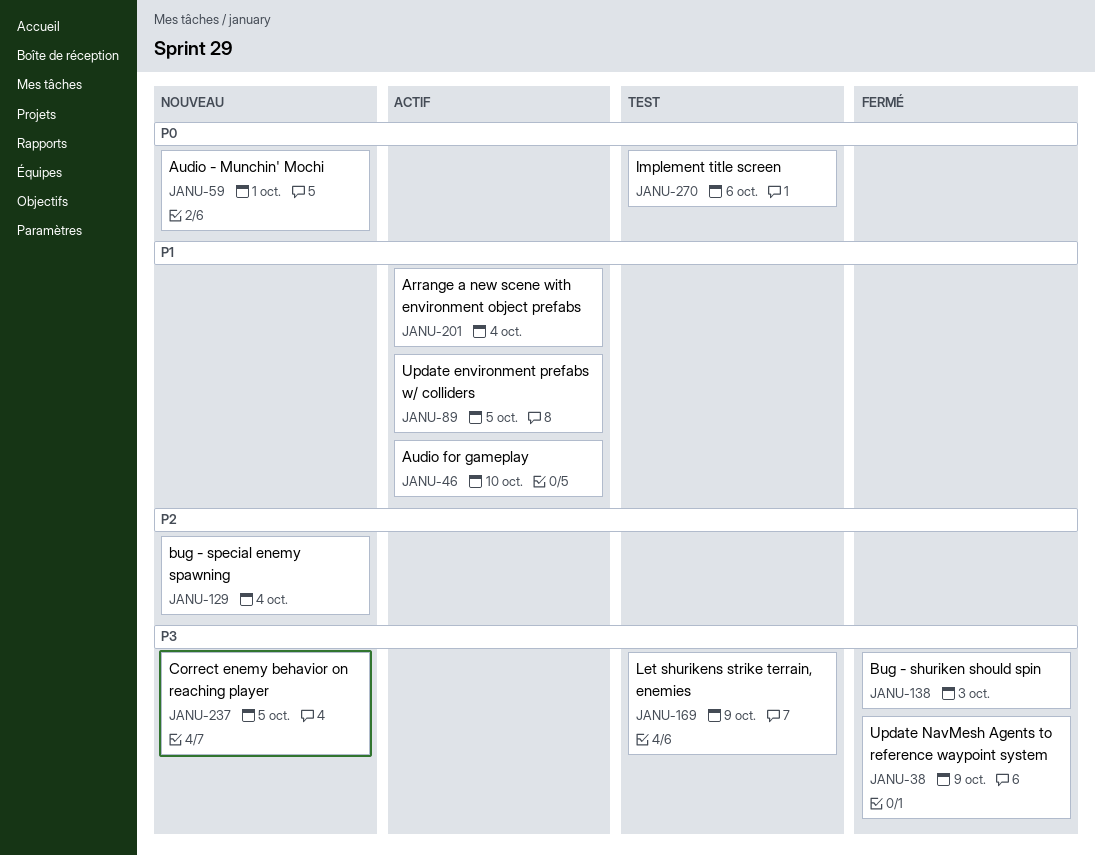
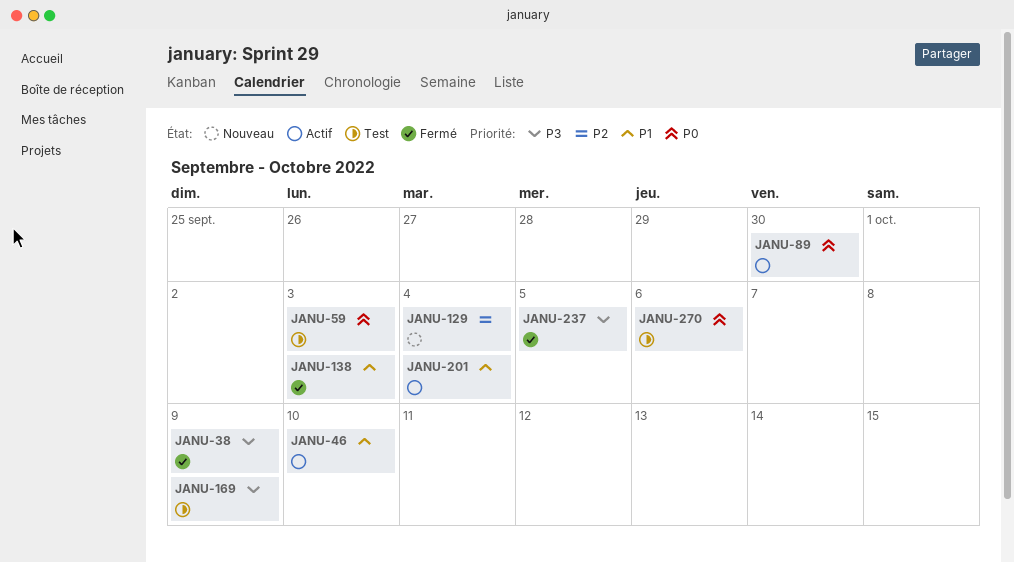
JANU-59, status: Nouveau -> Test
JANU-59, due: Oct 1 -> Oct 3
JANU-89, priority: P1 -> P0
JANU-89, due: Oct 5 -> Sep 30
JANU-138, priority: P3 -> P1
JANU-237, status: Nouveau -> Fermé

